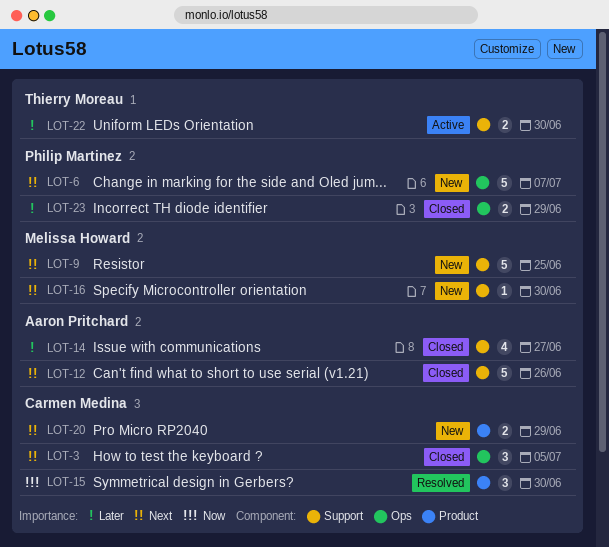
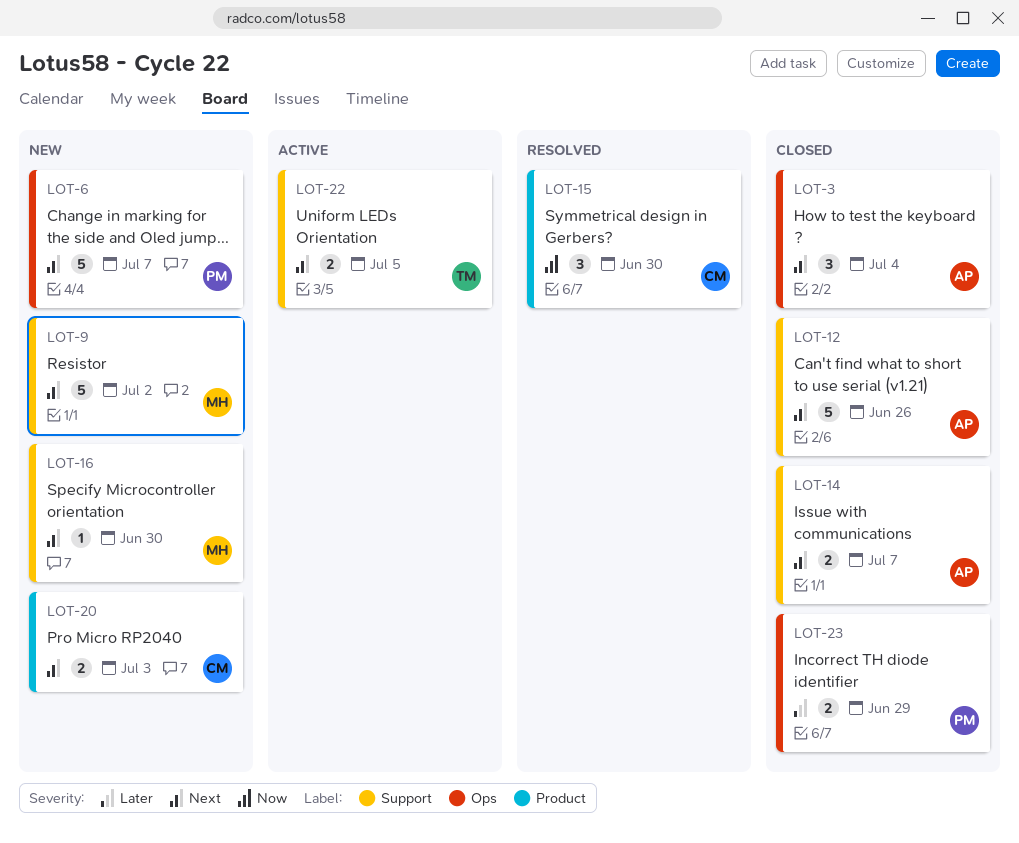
LOT-3, owner: Carmen Medina -> Aaron Pritchard
LOT-3, due: Jul 5 -> Jul 4
LOT-9, due: Jun 25 -> Jul 2
LOT-14, priority: Later -> Next
LOT-14, estimate: 4 -> 2
LOT-14, due: Jun 27 -> Jul 7
LOT-20, due: Jun 29 -> Jul 3
LOT-22, priority: Later -> Next
LOT-22, due: Jun 30 -> Jul 5

